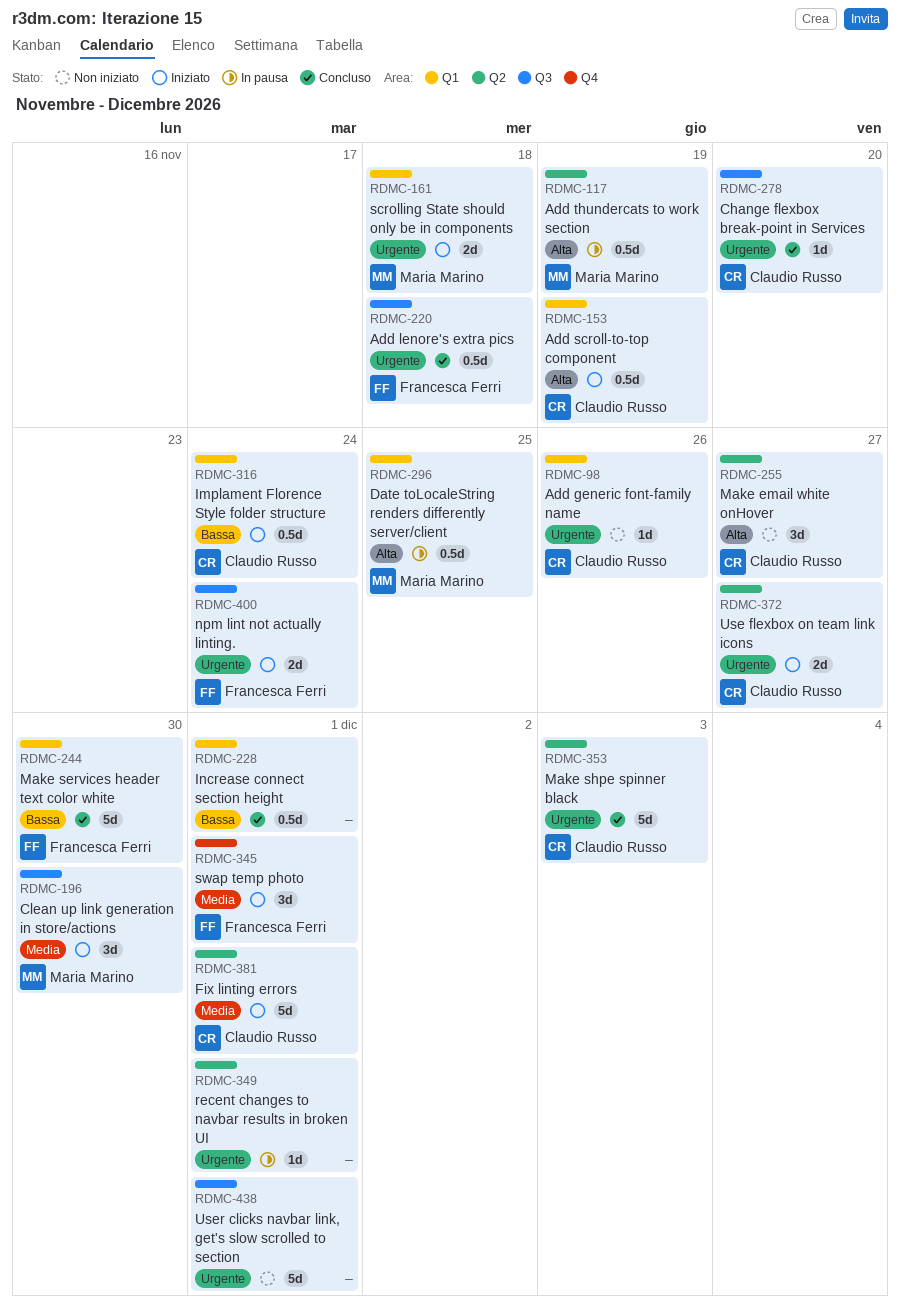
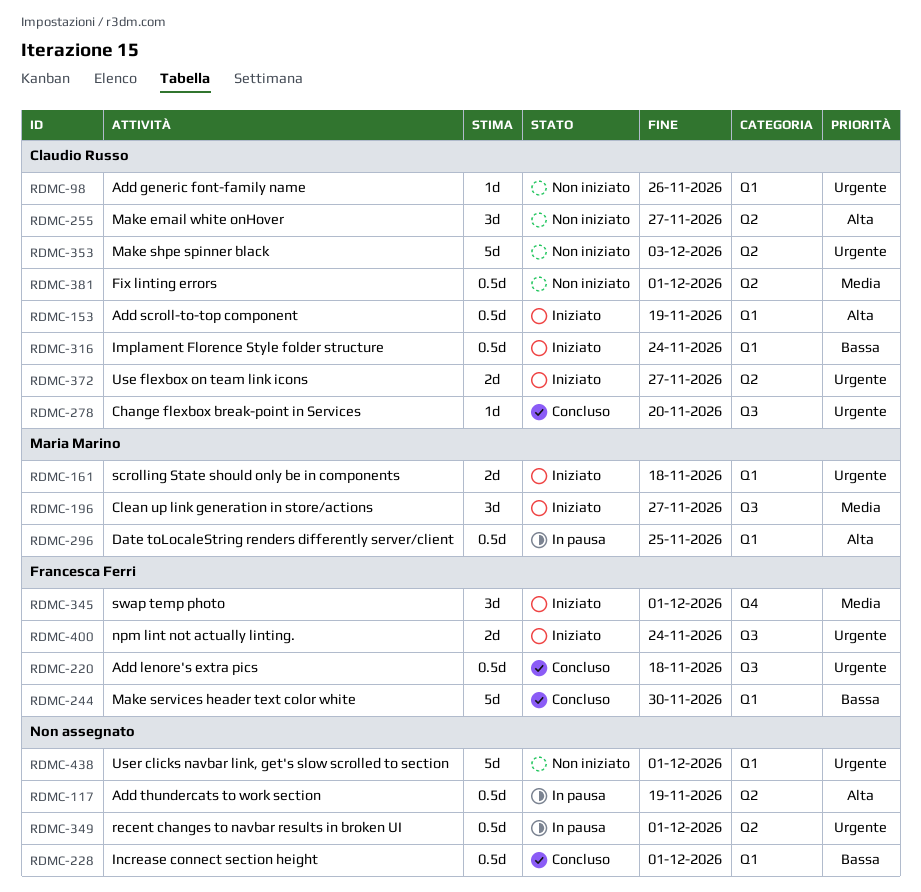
RDMC-117, owner: Maria Marino -> none
RDMC-196, due: Nov 30 -> Nov 27
RDMC-349, estimate: 1d -> 0.5d
RDMC-353, status: Concluso -> Non iniziato
RDMC-381, status: Iniziato -> Non iniziato
RDMC-381, estimate: 5d -> 0.5d
RDMC-438, label: Q3 -> Q1

